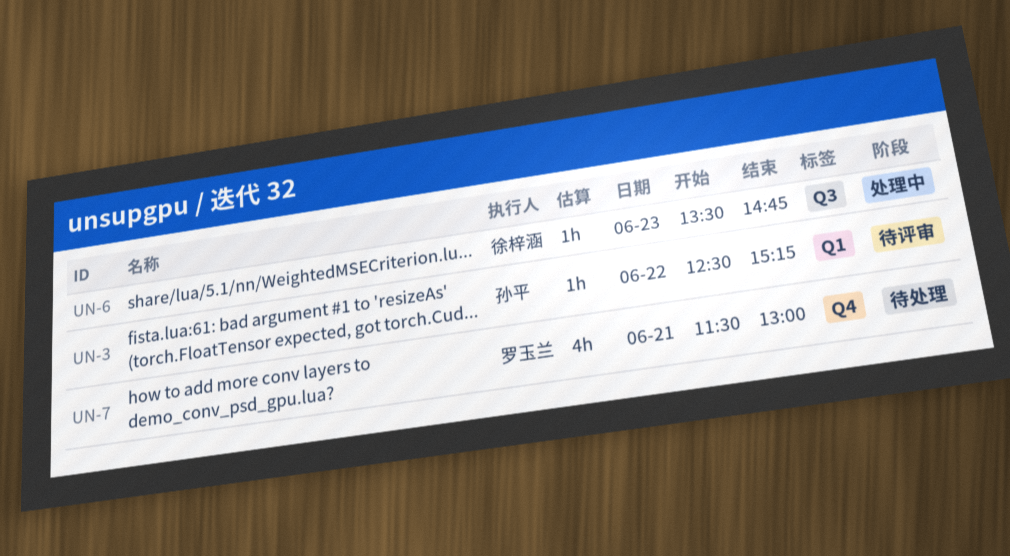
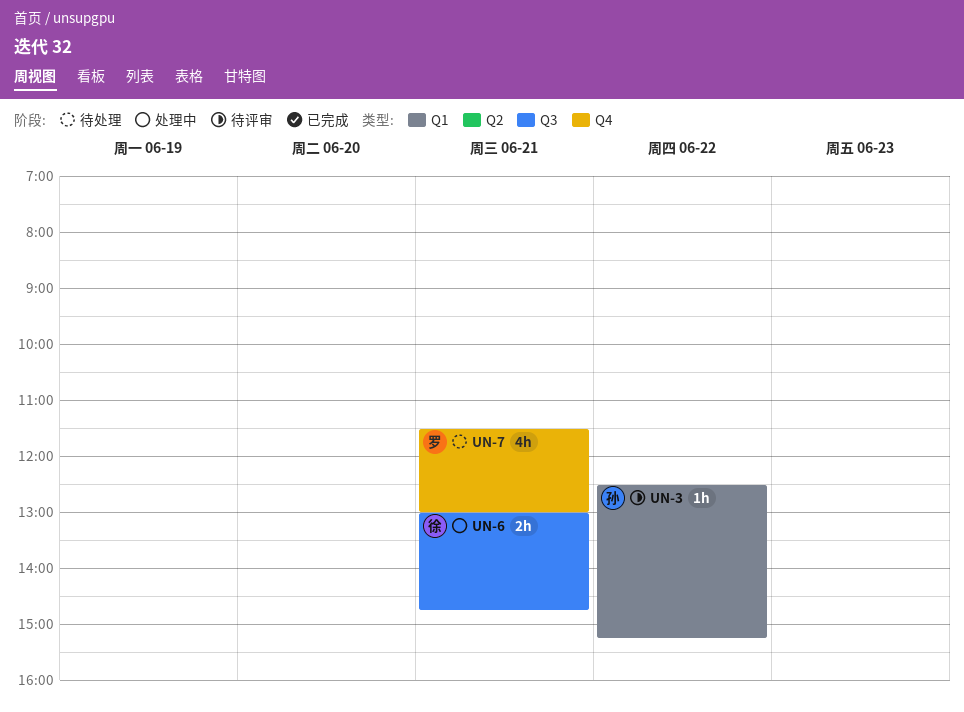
UN-6, estimate: 1h -> 2h
UN-6, day: Jun 23 -> Jun 21
UN-6, begins: 13:30 -> 13:00

